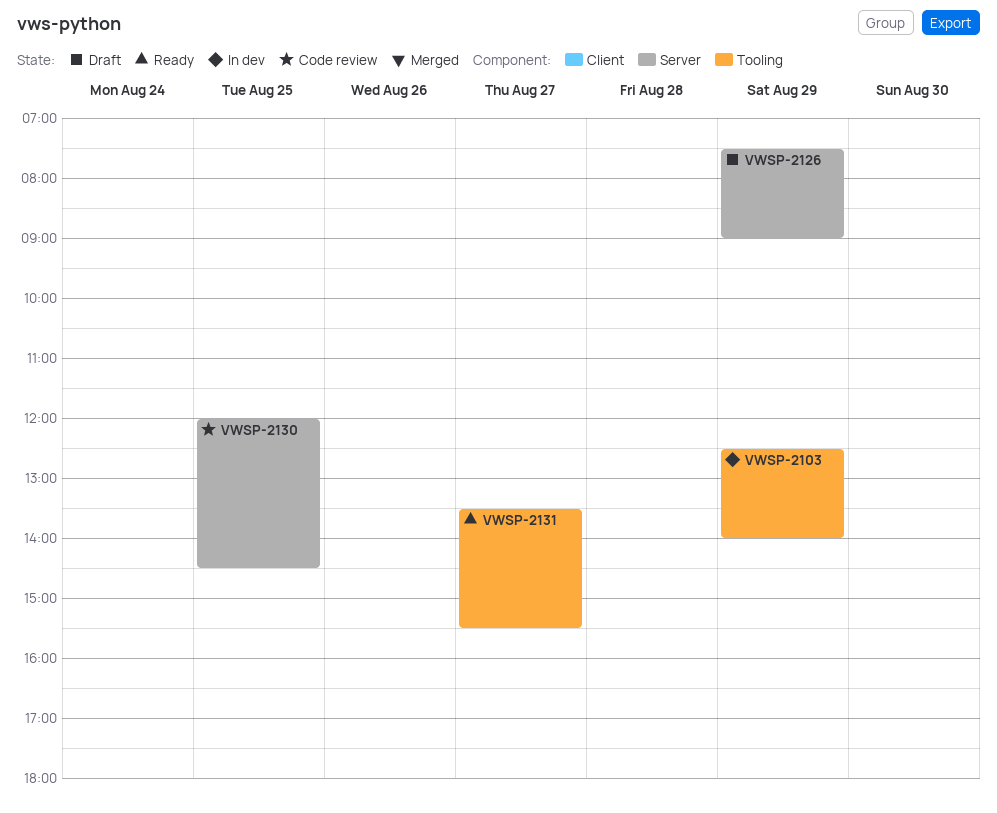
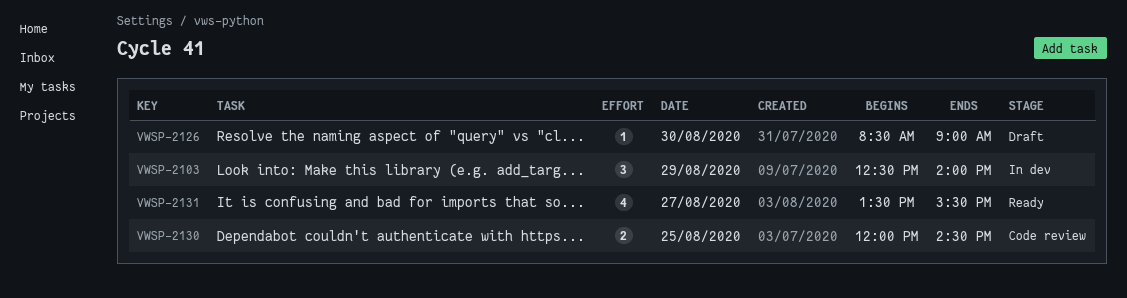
VWSP-2126, day: Aug 29 -> Aug 30
VWSP-2126, begins: 07:30 -> 08:30

